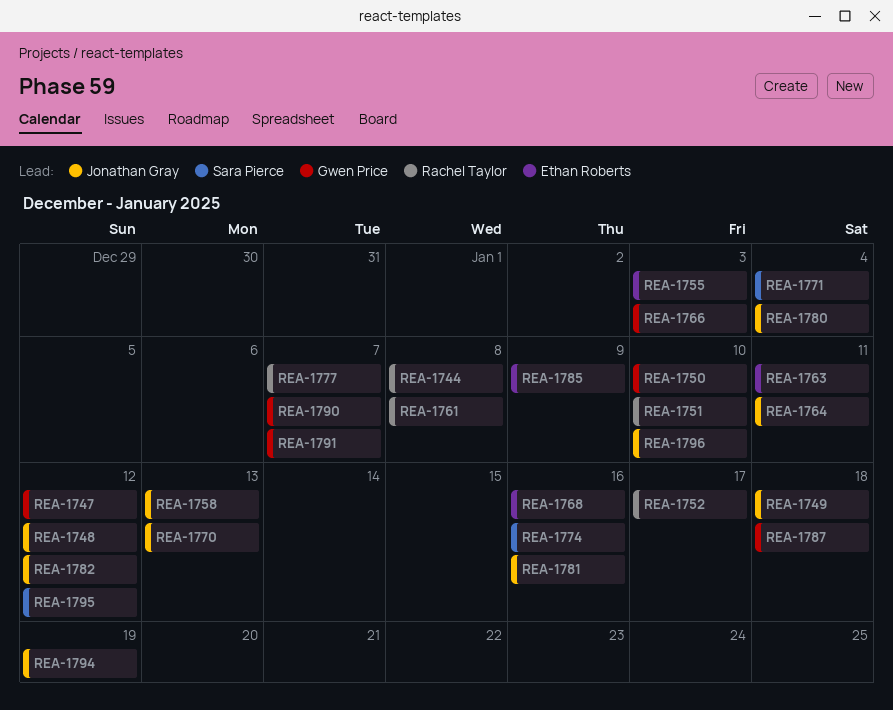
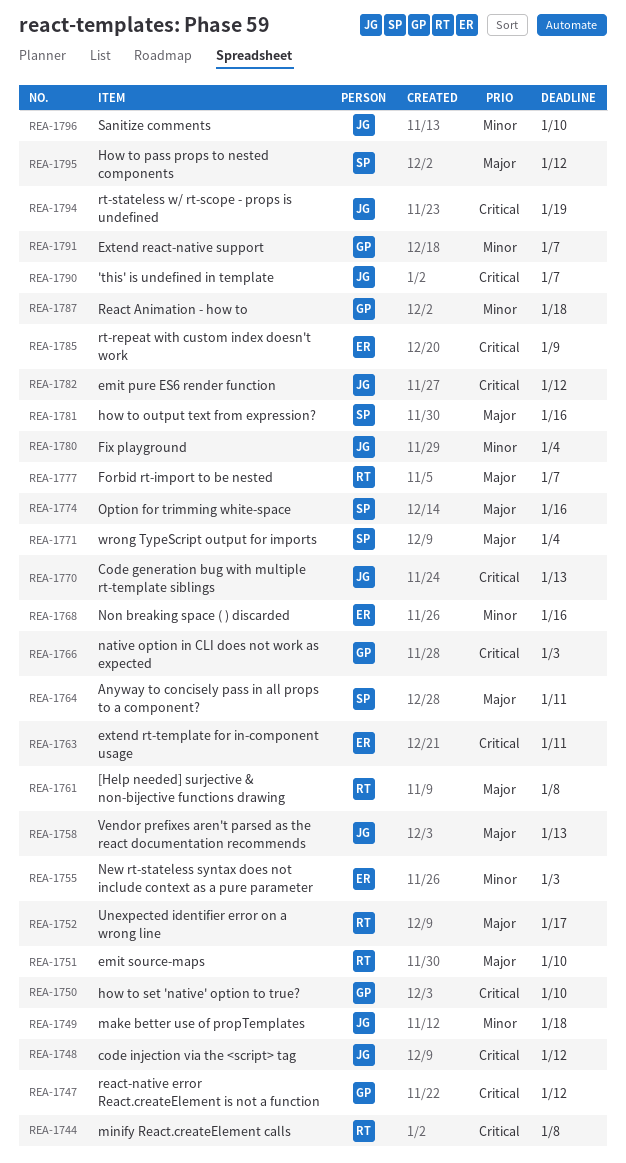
REA-1764, owner: Jonathan Gray -> Sara Pierce
REA-1781, owner: Jonathan Gray -> Sara Pierce
REA-1790, owner: Gwen Price -> Jonathan Gray

